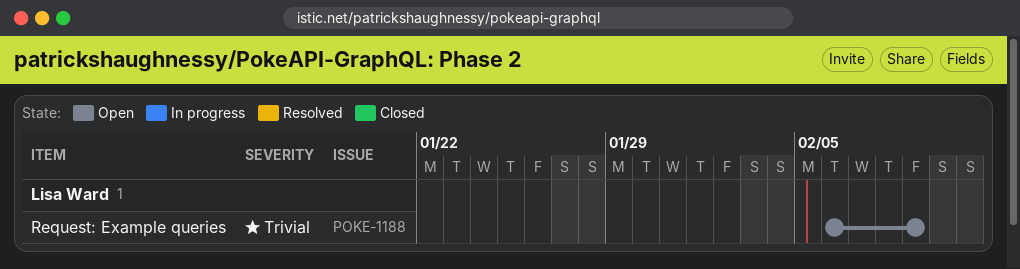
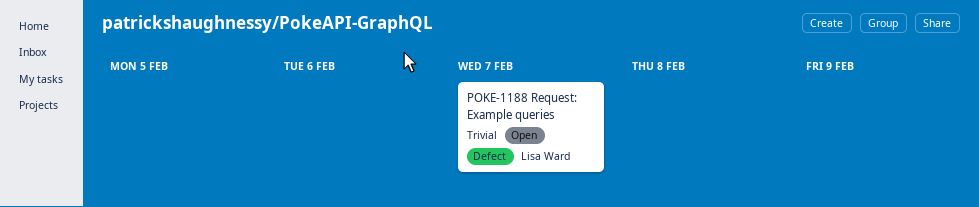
POKE-1188, due: Feb 9 -> Feb 7

